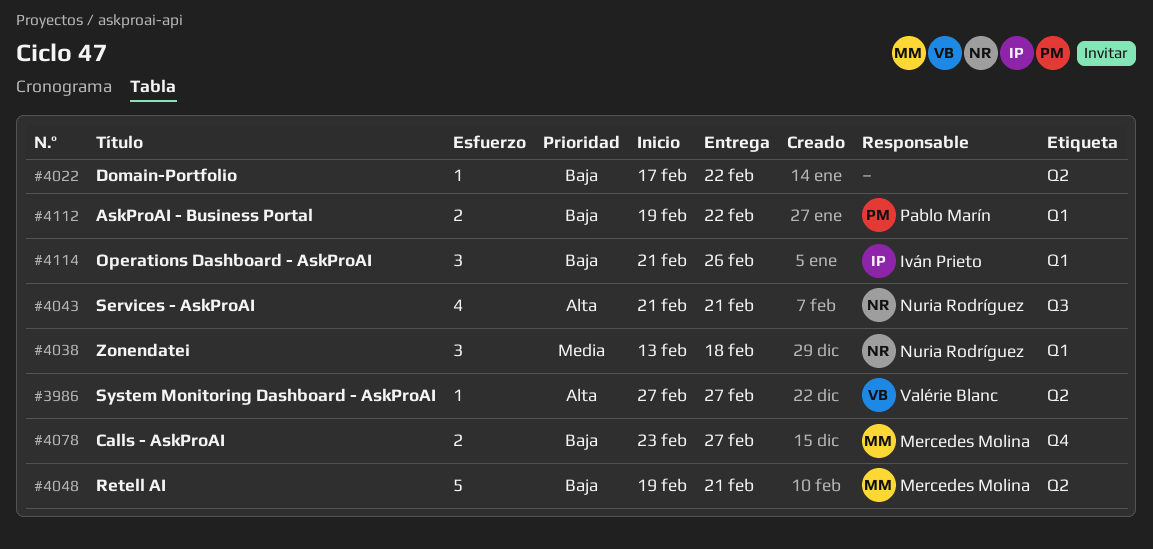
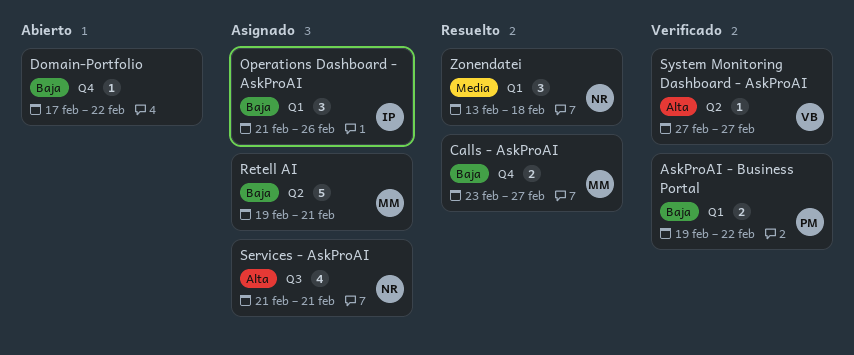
Domain-Portfolio, label: Q2 -> Q4

